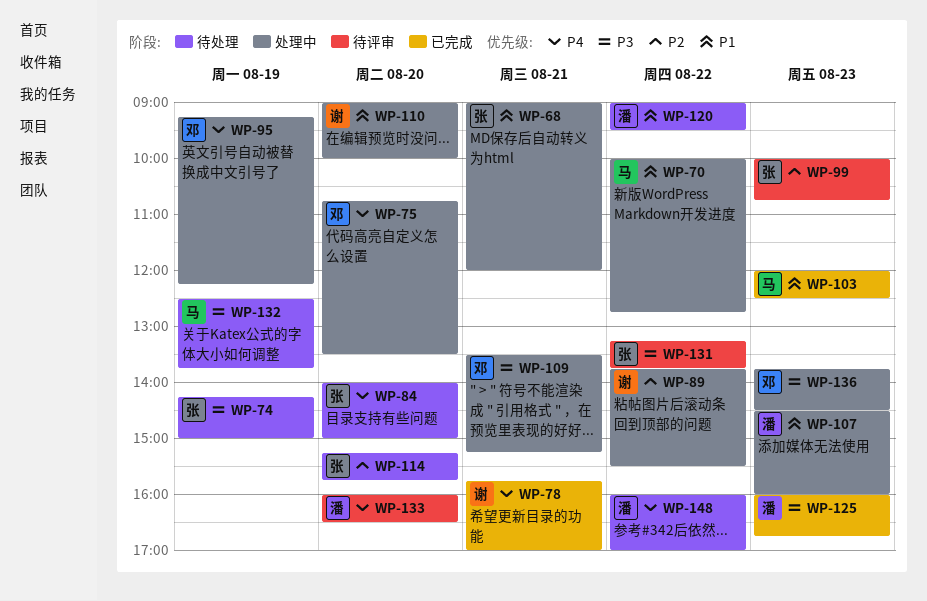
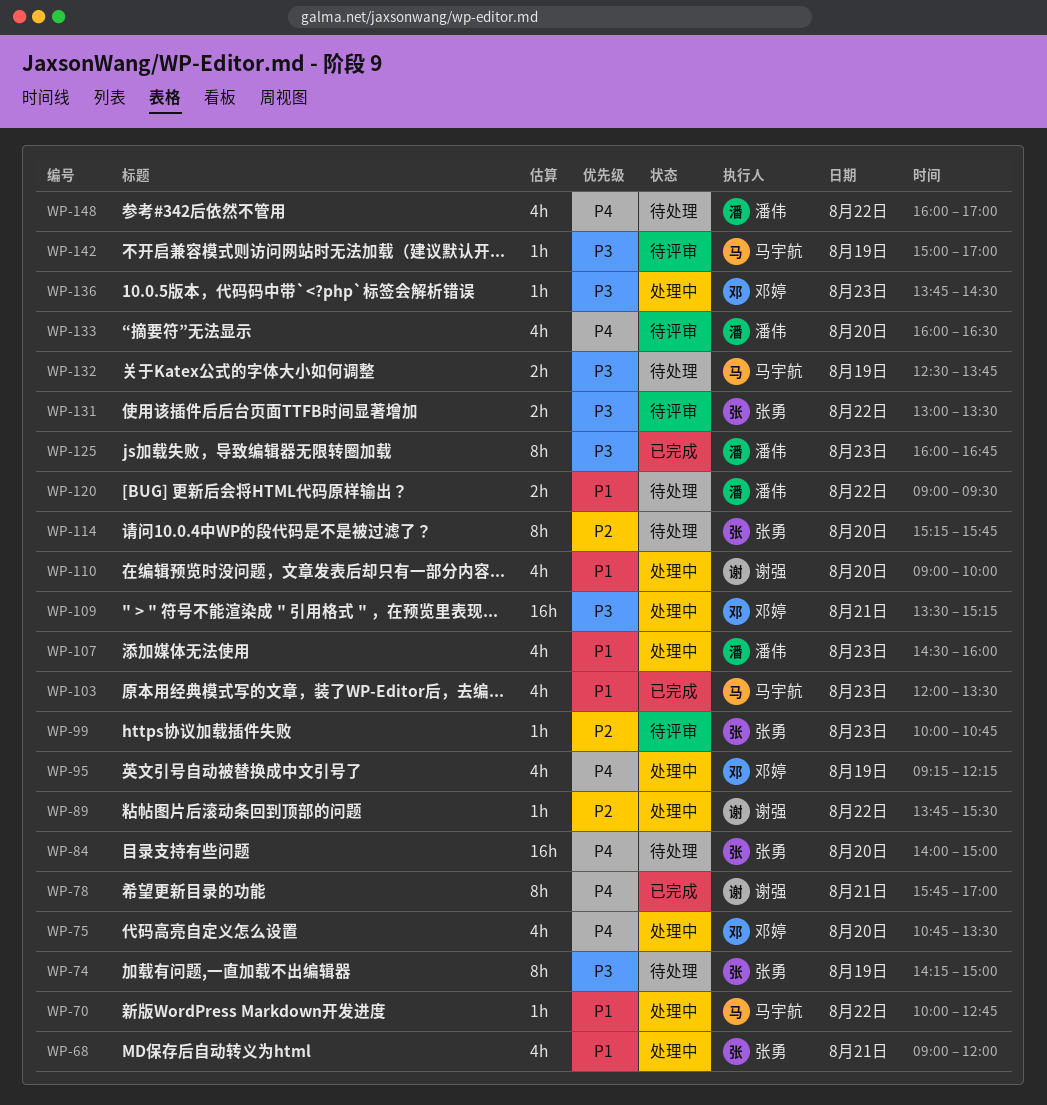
WP-103, ends: 12:30 -> 13:30
WP-131, begins: 13:15 -> 13:00
WP-131, ends: 13:45 -> 13:30
WP-142: none -> present

